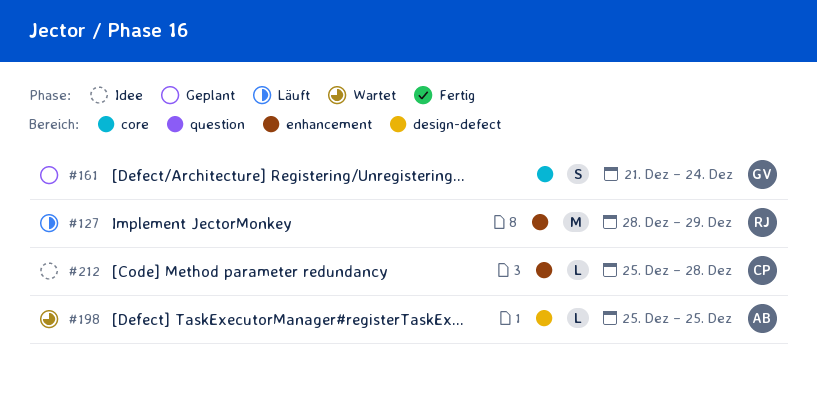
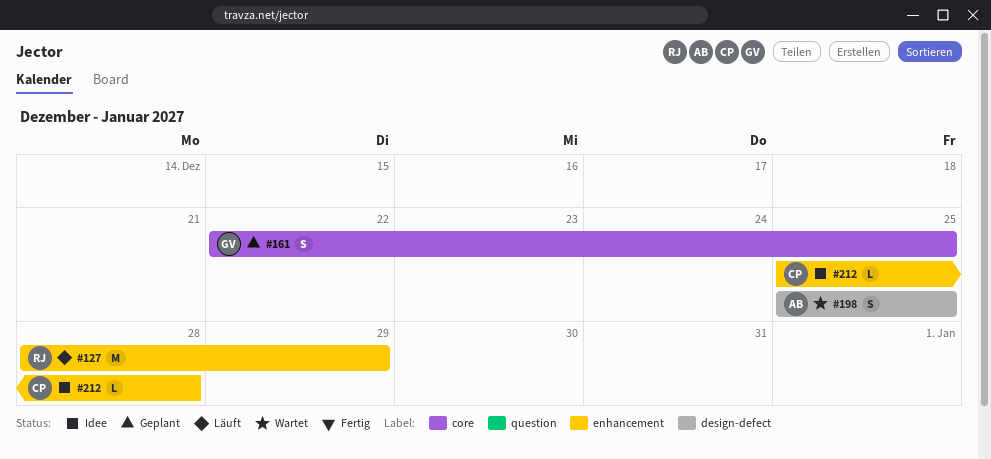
#161, start: Dec 21 -> Dec 22
#161, due: Dec 24 -> Dec 25
#198, estimate: L -> S

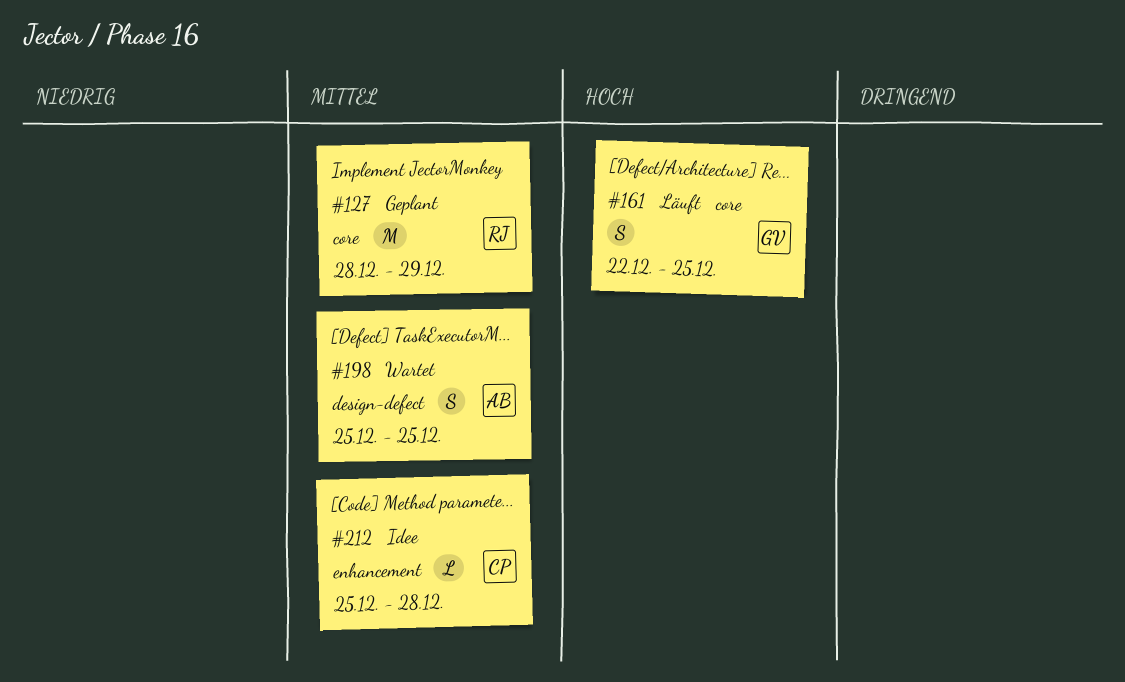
#127, status: Läuft -> Geplant
#127, label: enhancement -> core
#161, status: Geplant -> Läuft

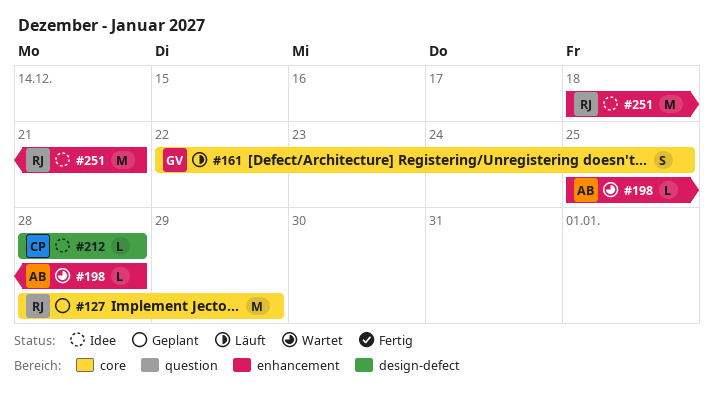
#198, label: design-defect -> enhancement
#198, estimate: S -> L
#198, due: Dec 25 -> Dec 28
#212, label: enhancement -> design-defect
#212, start: Dec 25 -> Dec 28
#251: none -> present

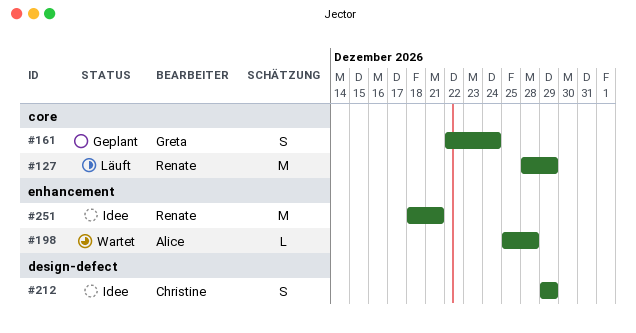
#127, status: Geplant -> Läuft
#161, status: Läuft -> Geplant
#161, due: Dec 25 -> Dec 24
#212, estimate: L -> S
#212, start: Dec 28 -> Dec 29
#212, due: Dec 28 -> Dec 29

